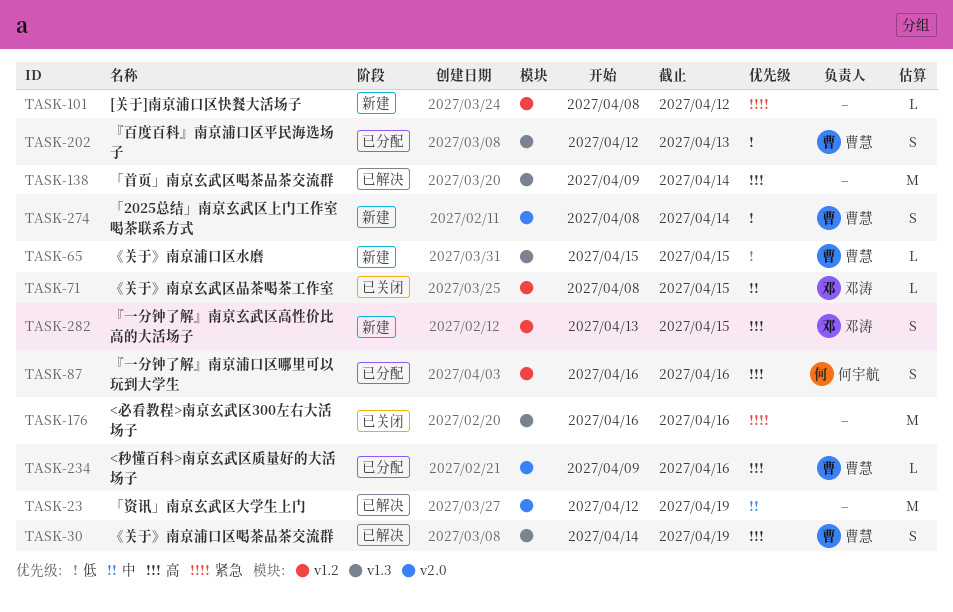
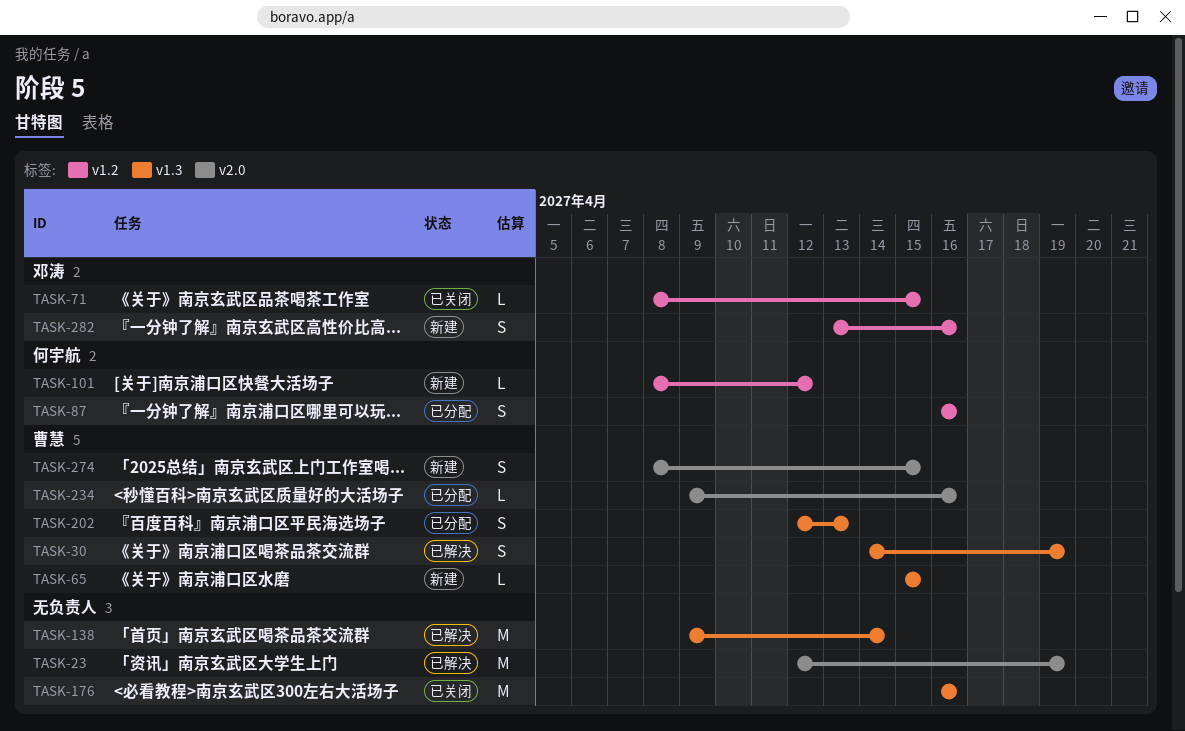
TASK-101, owner: none -> 何宇航
TASK-274, due: Apr 14 -> Apr 15
TASK-282, due: Apr 15 -> Apr 16

